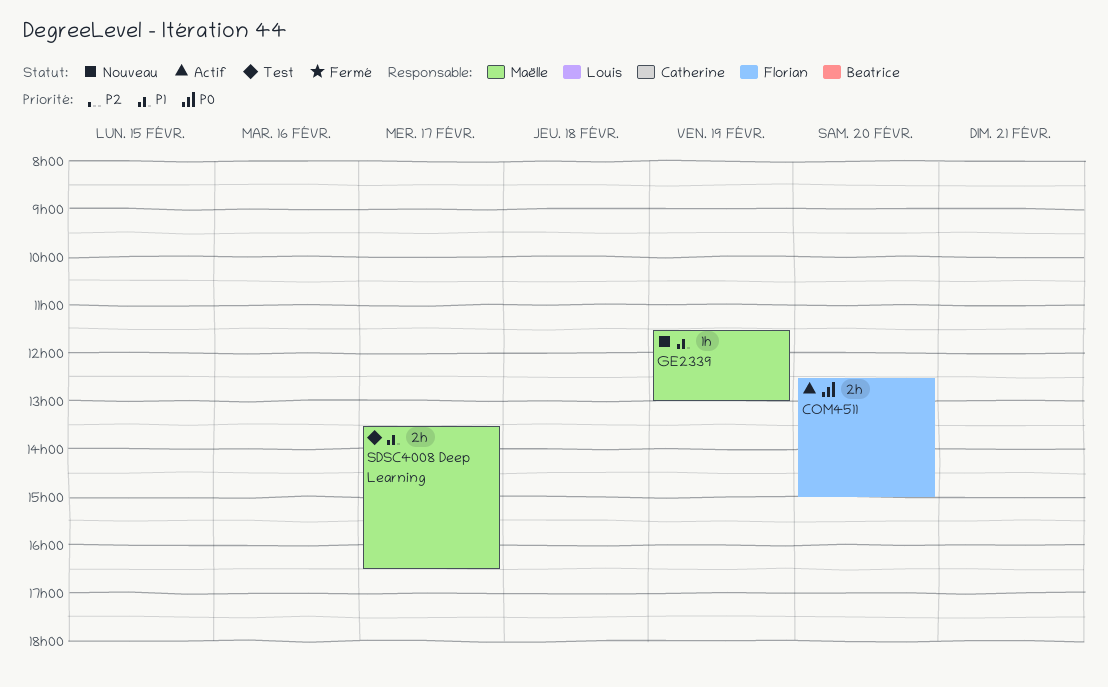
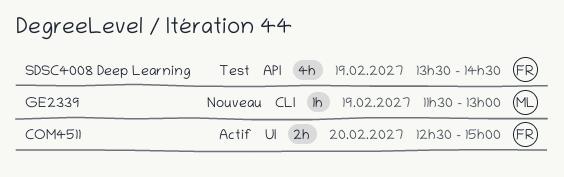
SDSC4008 Deep Learning, owner: Maëlle -> Florian
SDSC4008 Deep Learning, estimate: 2h -> 4h
SDSC4008 Deep Learning, day: Feb 17 -> Feb 19
SDSC4008 Deep Learning, ends: 16:30 -> 14:30

